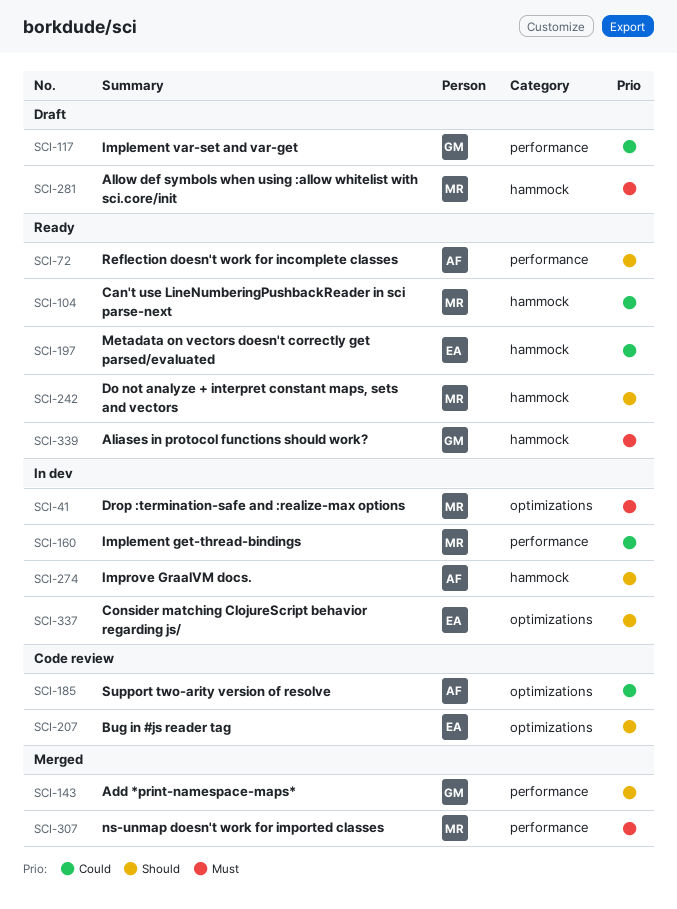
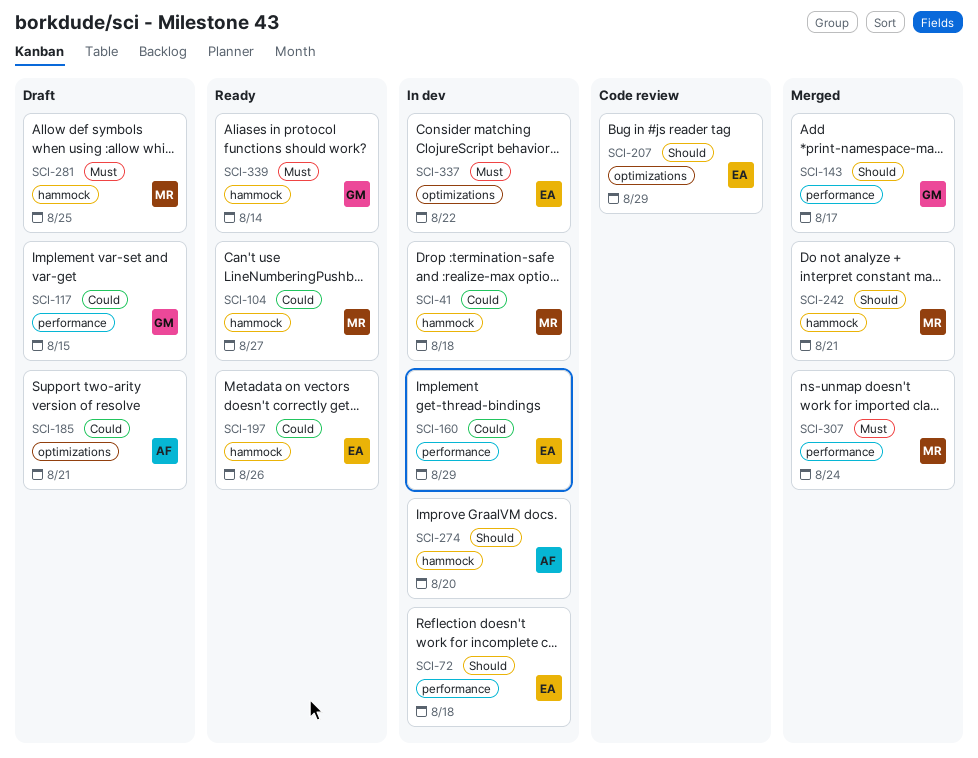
SCI-41, priority: Must -> Could
SCI-41, label: optimizations -> hammock
SCI-72, status: Ready -> In dev
SCI-72, owner: AF -> EA
SCI-160, owner: MR -> EA
SCI-185, status: Code review -> Draft
SCI-242, status: Ready -> Merged
SCI-337, priority: Should -> Must

